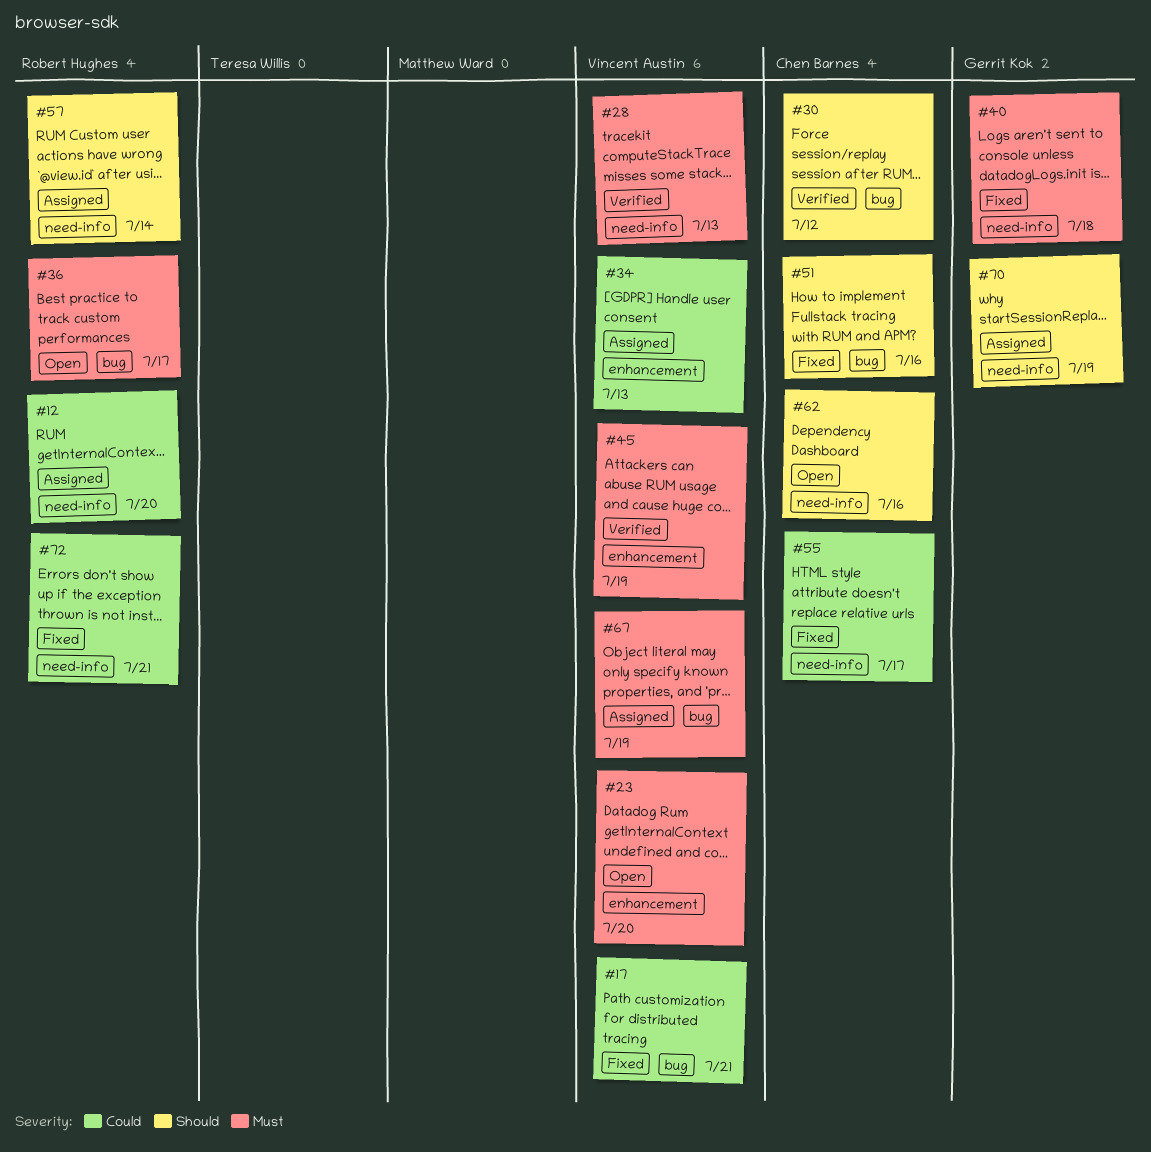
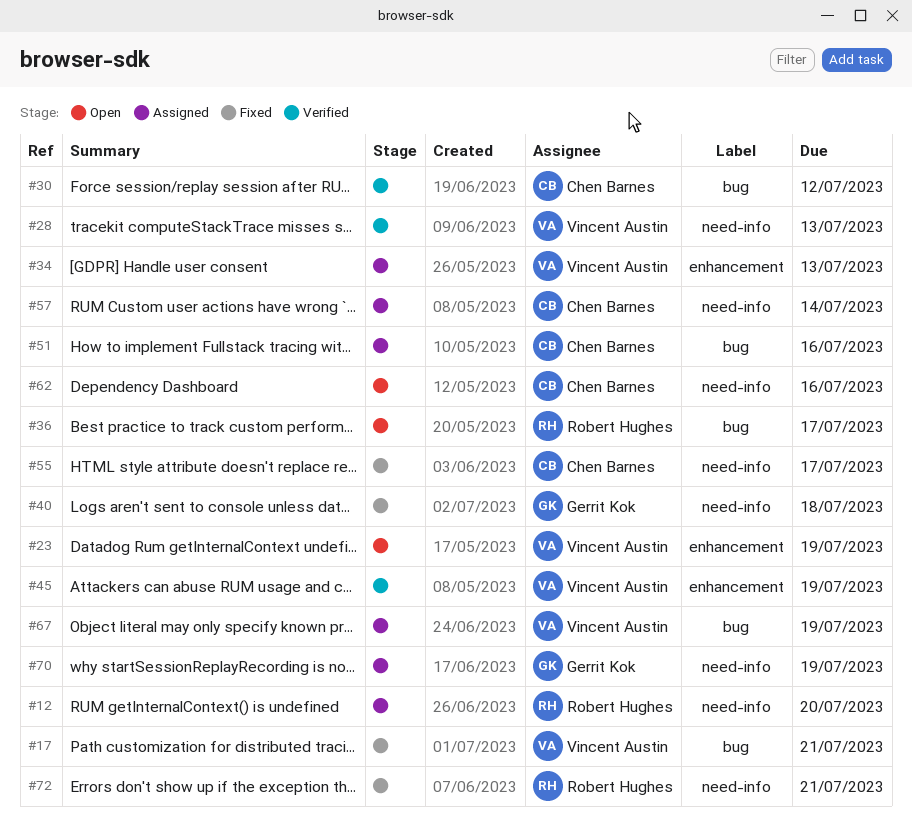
#23, due: Jul 20 -> Jul 19
#51, status: Fixed -> Assigned
#57, owner: Robert Hughes -> Chen Barnes

